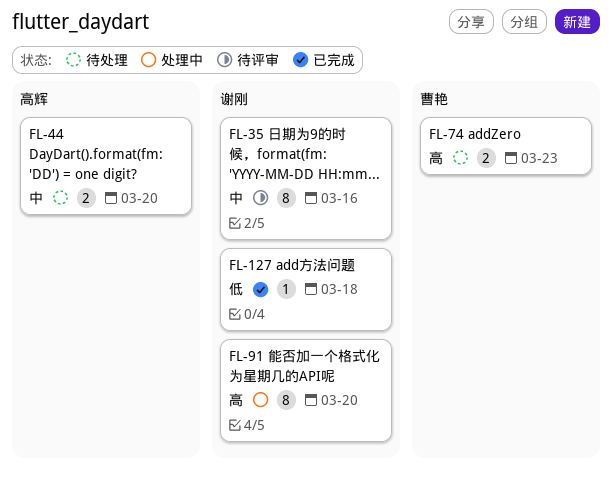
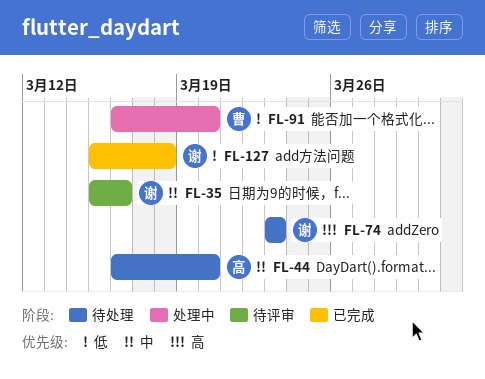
FL-74, owner: 曹艳 -> 谢刚
FL-91, owner: 谢刚 -> 曹艳
FL-91, priority: 高 -> 低

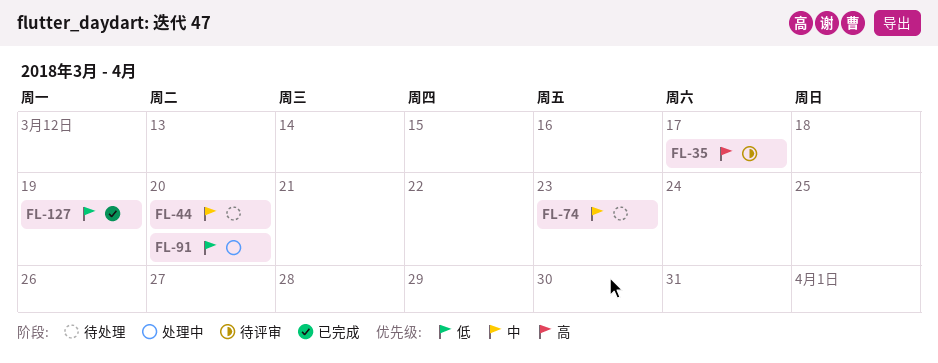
FL-35, priority: 中 -> 高
FL-35, due: Mar 16 -> Mar 17
FL-74, priority: 高 -> 中
FL-127, due: Mar 18 -> Mar 19

